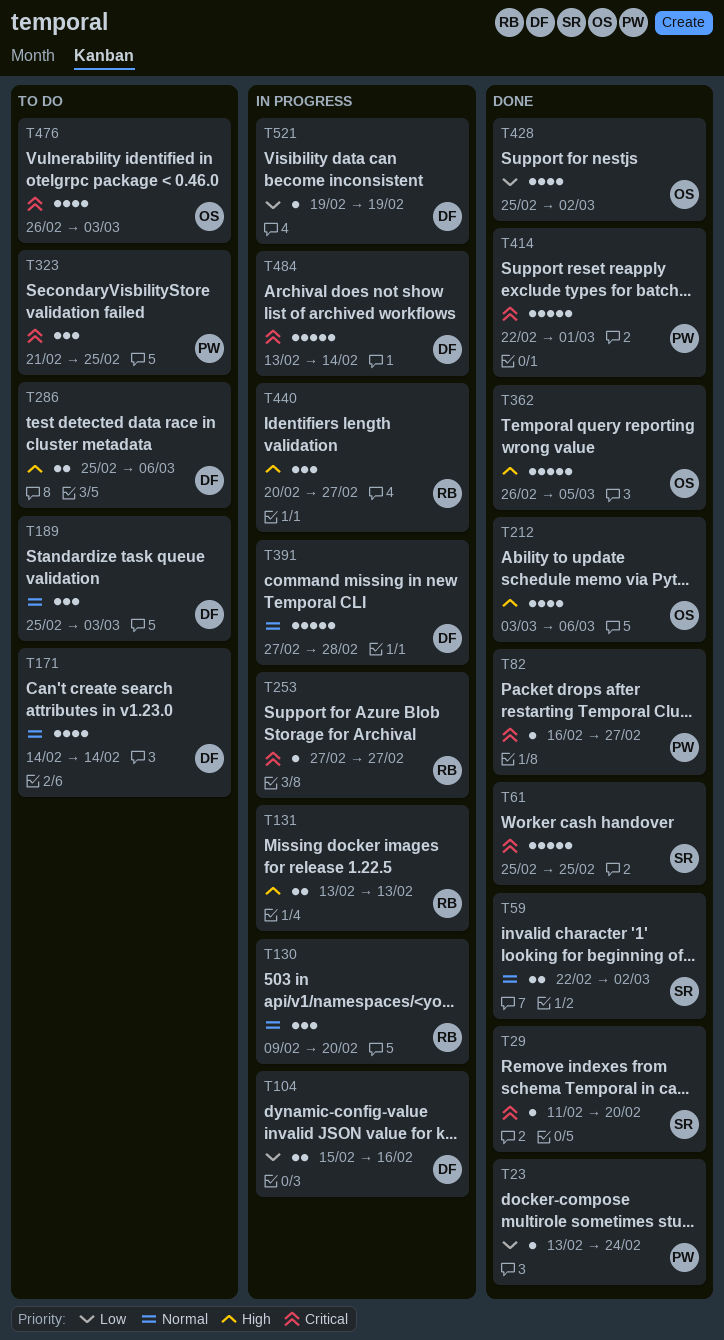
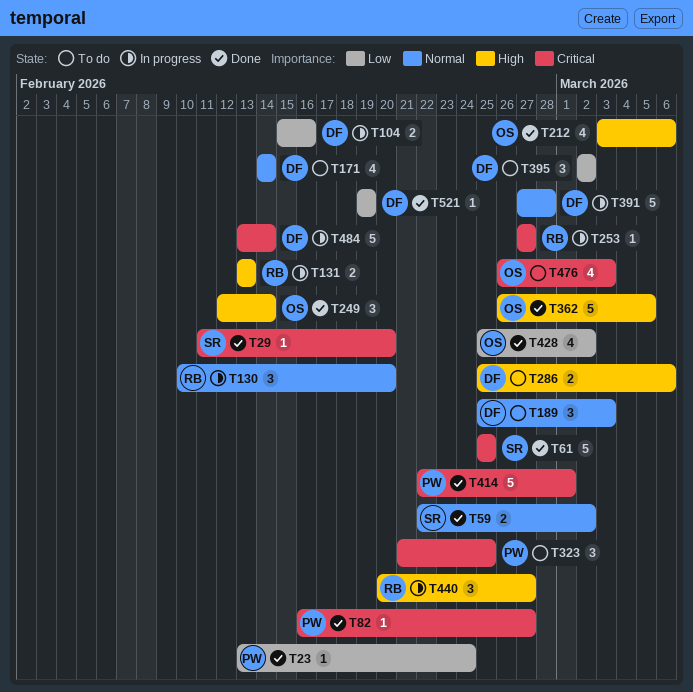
T130, start: Feb 9 -> Feb 10
T249: none -> present
T395: none -> present
T521, status: In progress -> Done

